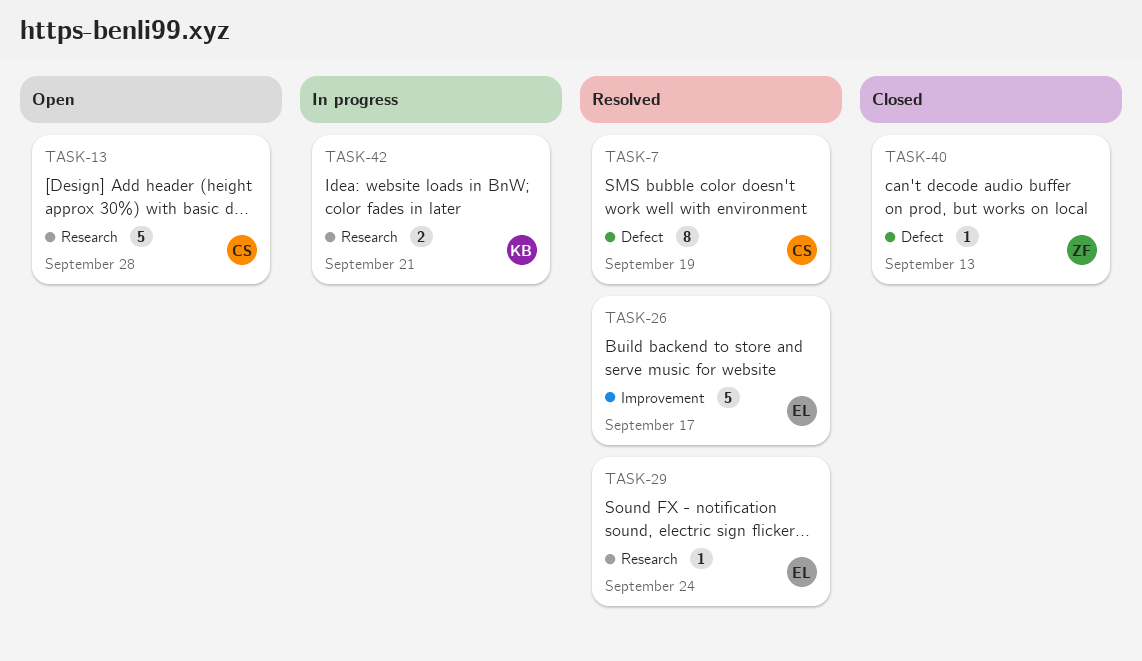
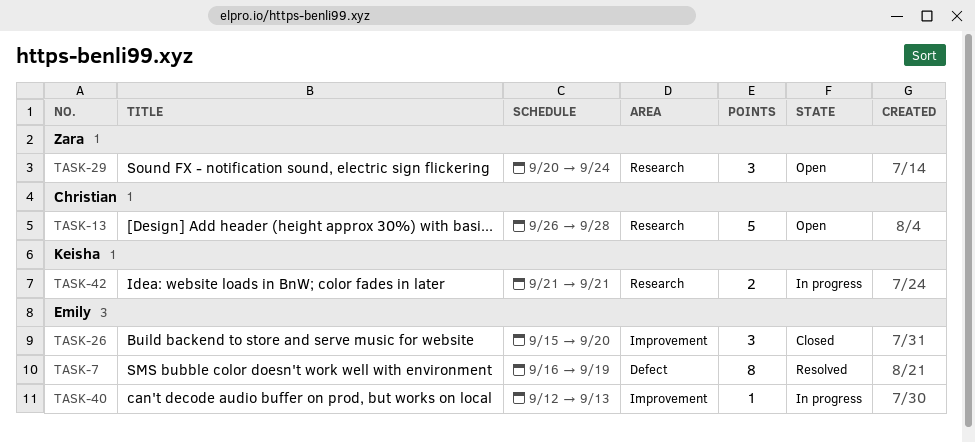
TASK-7, owner: Christian -> Emily
TASK-26, status: Resolved -> Closed
TASK-26, estimate: 5 -> 3
TASK-26, due: Sep 17 -> Sep 20
TASK-29, status: Resolved -> Open
TASK-29, owner: Emily -> Zara
TASK-29, estimate: 1 -> 3
TASK-40, status: Closed -> In progress
TASK-40, owner: Zara -> Emily
TASK-40, label: Defect -> Improvement

